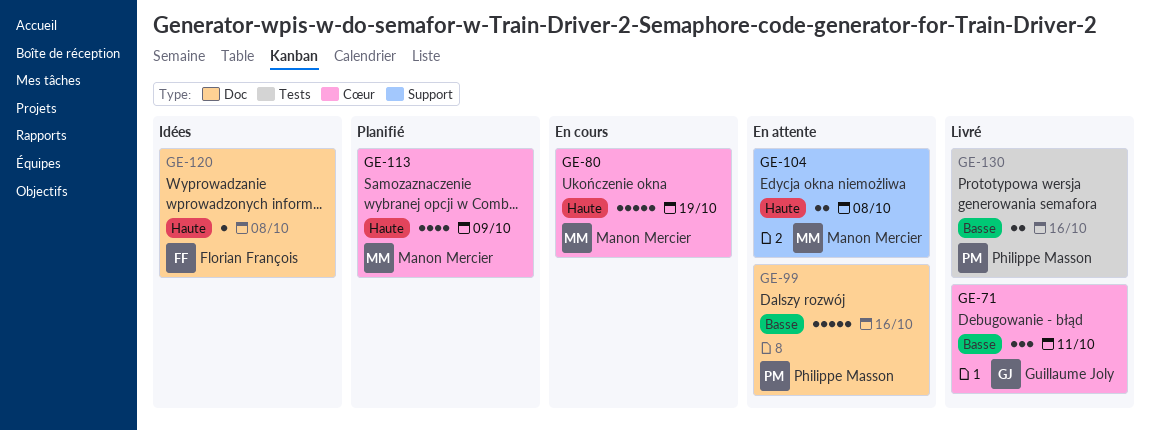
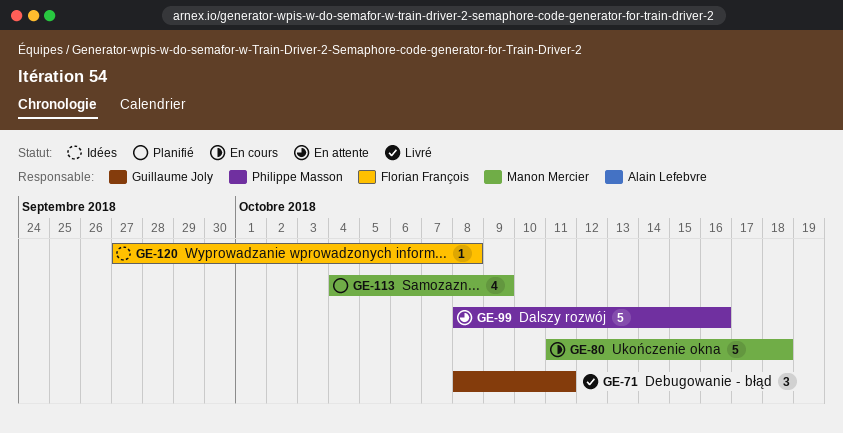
GE-80, due: Oct 19 -> Oct 18
GE-104: present -> none
GE-130: present -> none

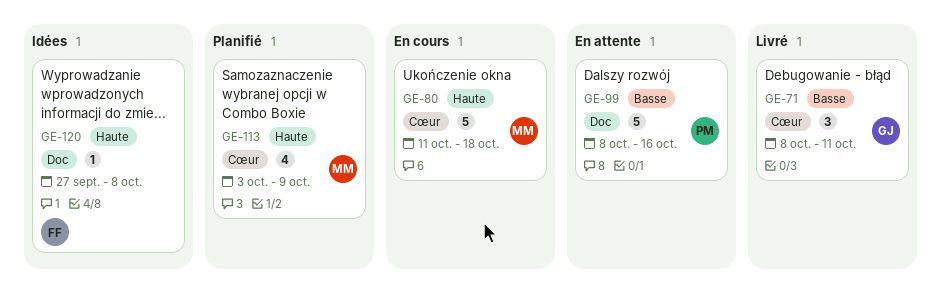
GE-113, start: Oct 4 -> Oct 3

